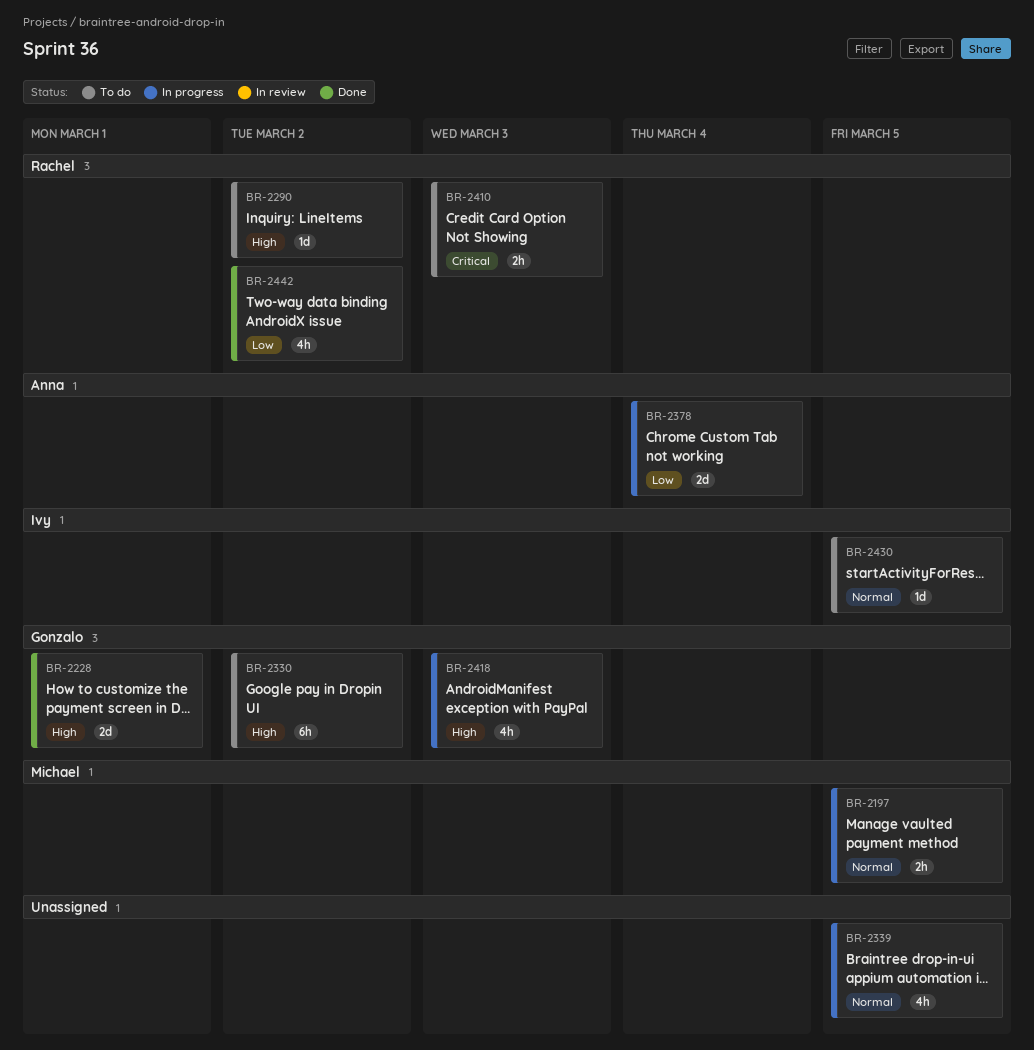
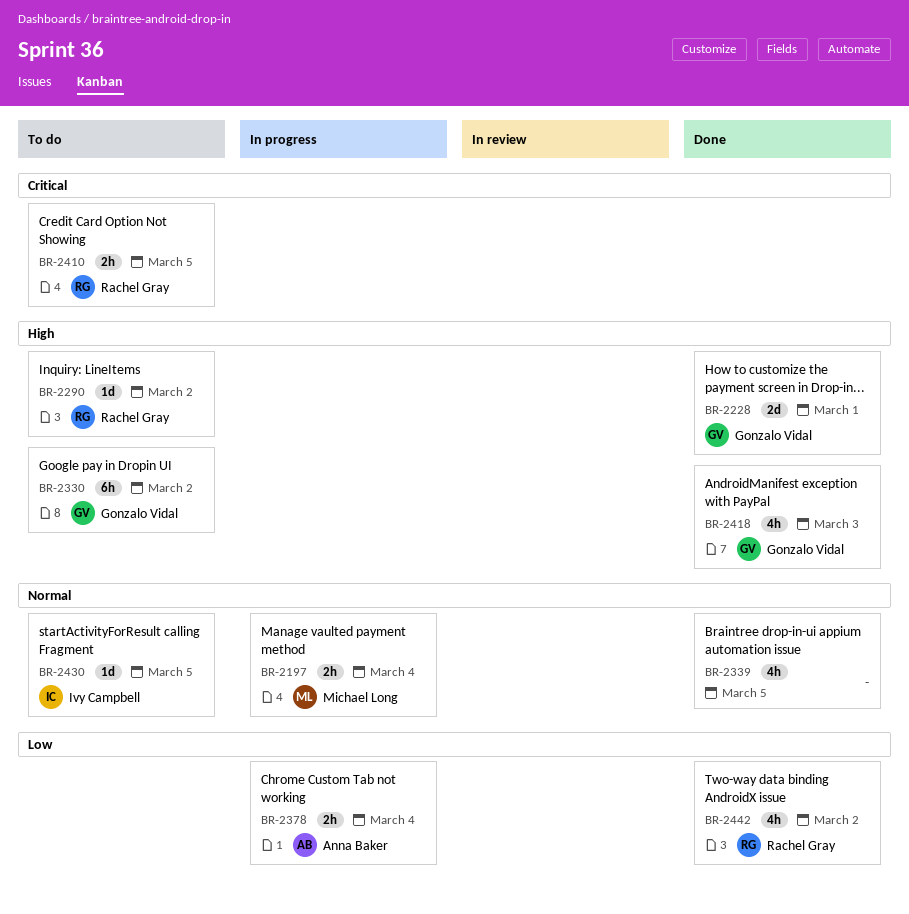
BR-2197, due: Mar 5 -> Mar 4
BR-2339, status: In progress -> Done
BR-2378, estimate: 2d -> 2h
BR-2410, due: Mar 3 -> Mar 5
BR-2418, status: In progress -> Done

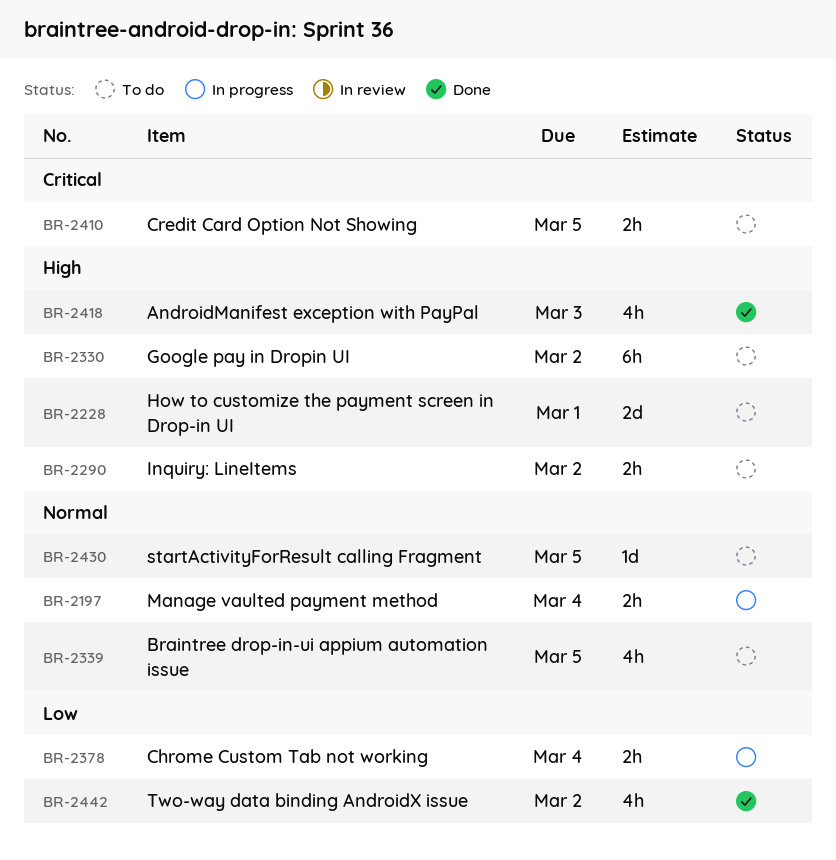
BR-2228, status: Done -> To do
BR-2290, estimate: 1d -> 2h
BR-2339, status: Done -> To do

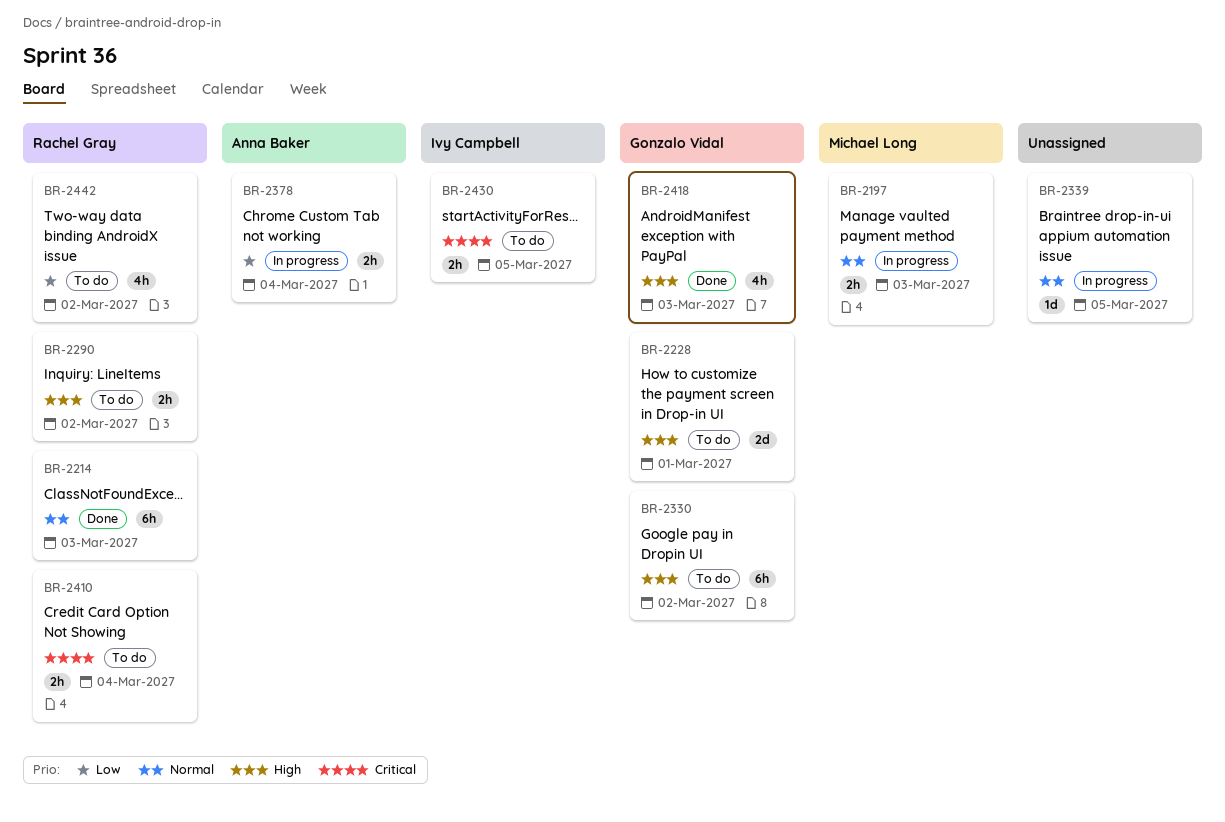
BR-2197, due: Mar 4 -> Mar 3
BR-2214: none -> present
BR-2339, status: To do -> In progress
BR-2339, estimate: 4h -> 1d
BR-2410, due: Mar 5 -> Mar 4
BR-2430, priority: Normal -> Critical
BR-2430, estimate: 1d -> 2h
BR-2442, status: Done -> To do

